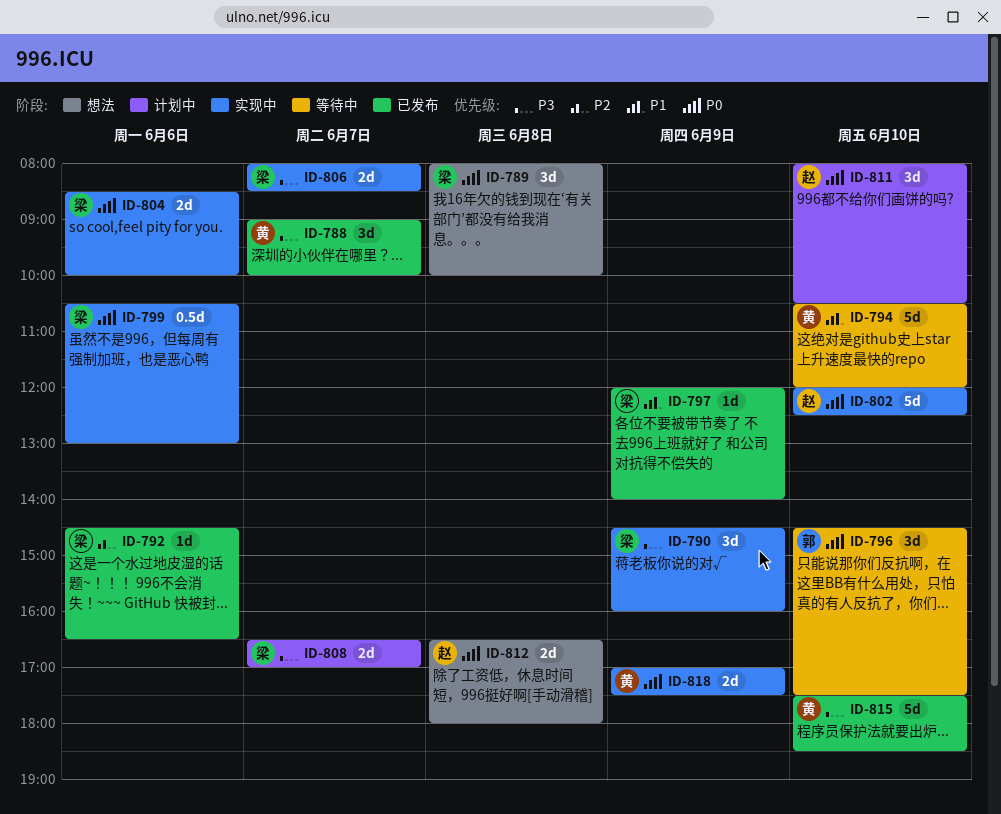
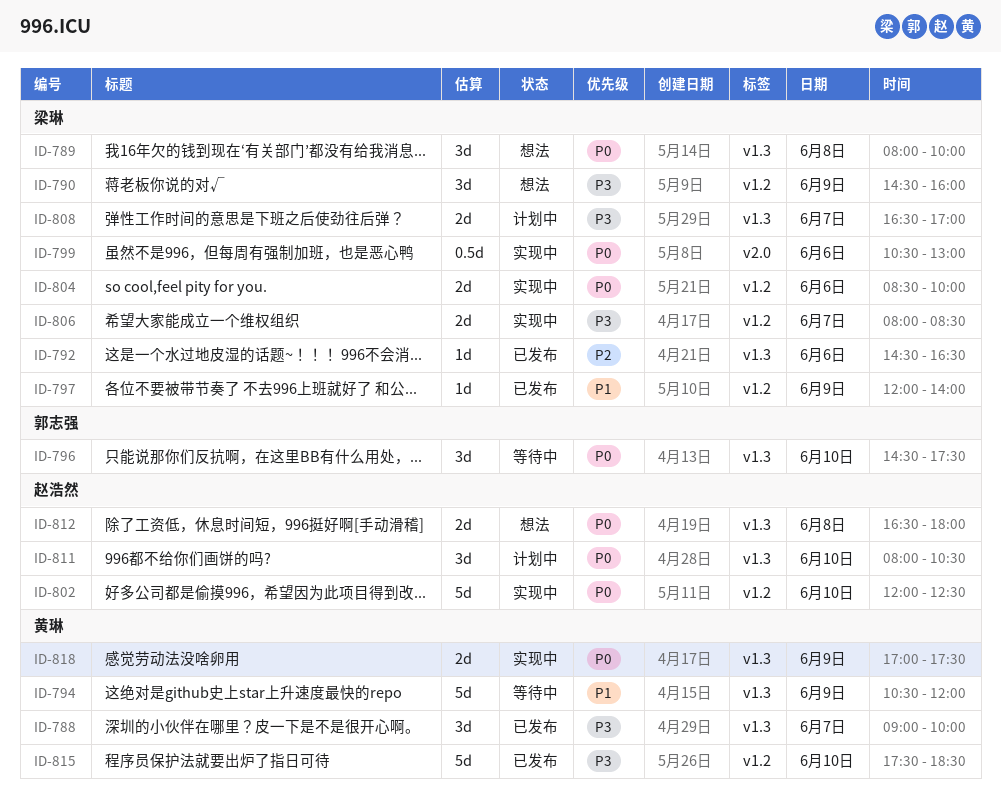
ID-790, status: 实现中 -> 想法
ID-794, day: Jun 10 -> Jun 9

